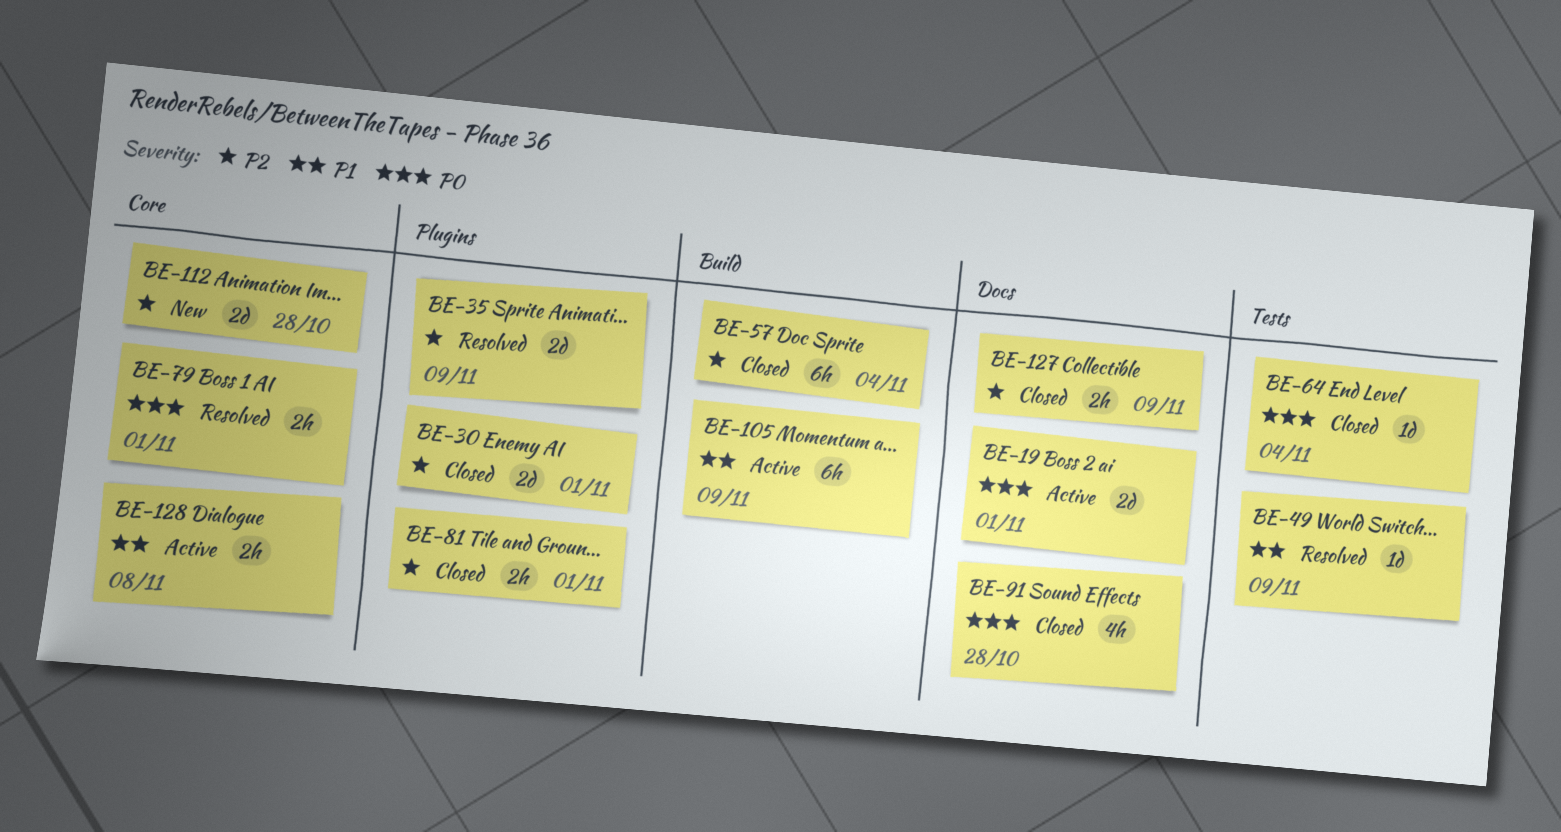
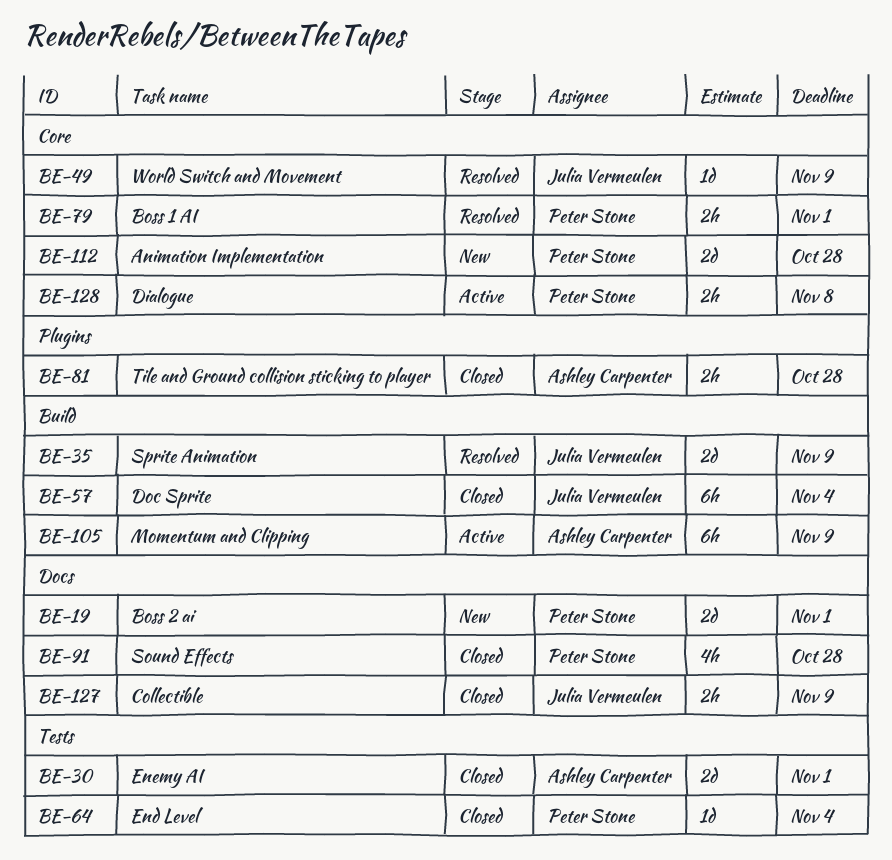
BE-19, status: Active -> New
BE-30, label: Plugins -> Tests
BE-35, label: Plugins -> Build
BE-49, label: Tests -> Core
BE-81, due: Nov 1 -> Oct 28

